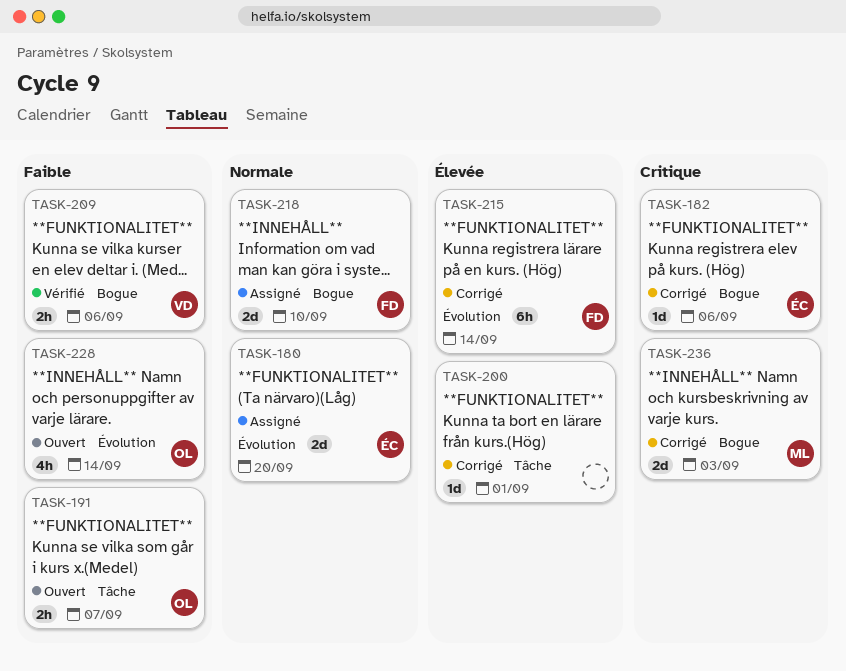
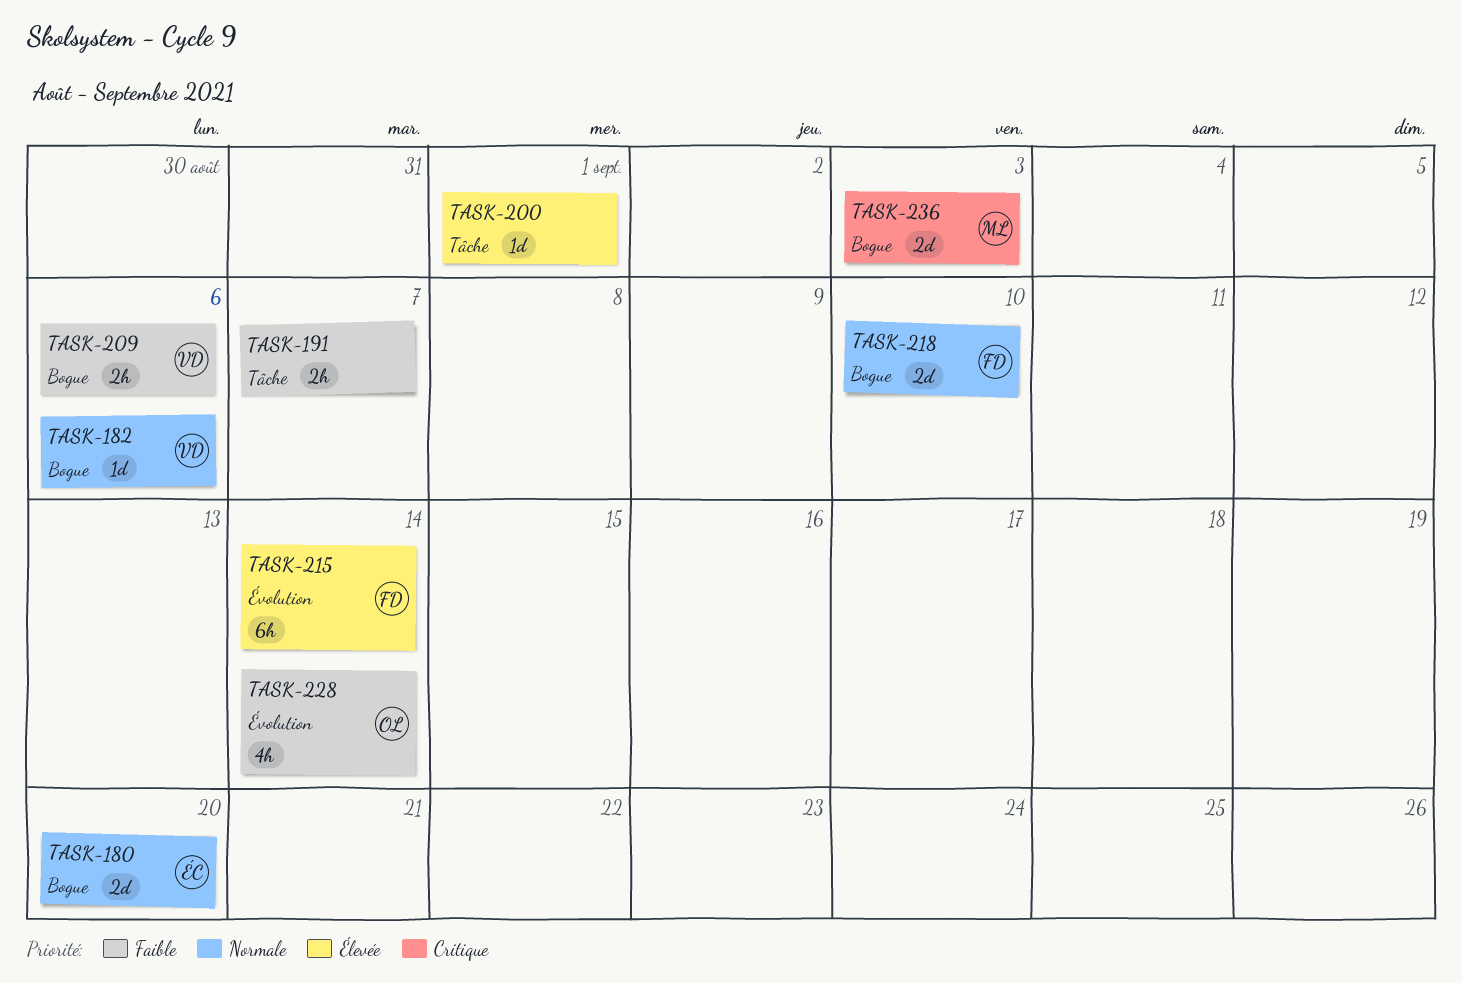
TASK-180, label: Évolution -> Bogue
TASK-182, owner: ÉC -> VD
TASK-182, priority: Critique -> Normale
TASK-191, owner: OL -> none

